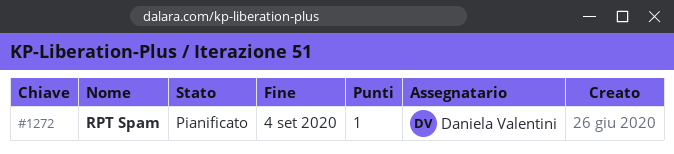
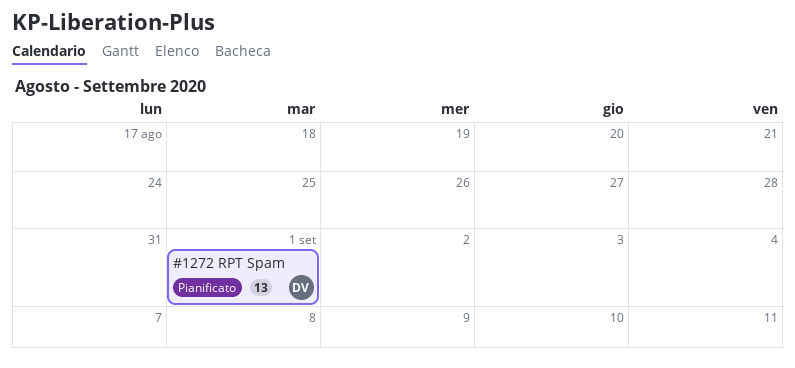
#1272, estimate: 1 -> 13
#1272, due: Sep 4 -> Sep 1

